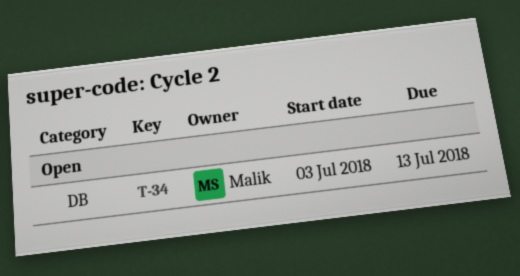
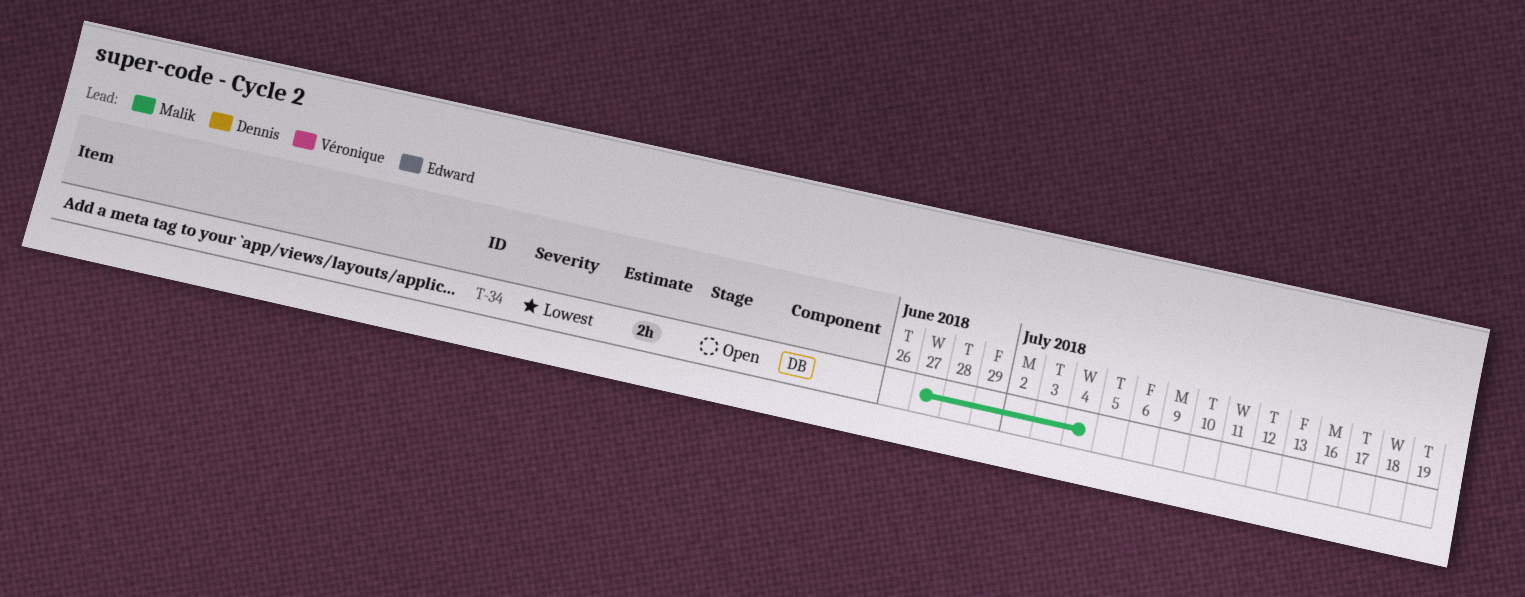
T-34, start: Jul 3 -> Jun 27
T-34, due: Jul 13 -> Jul 4

